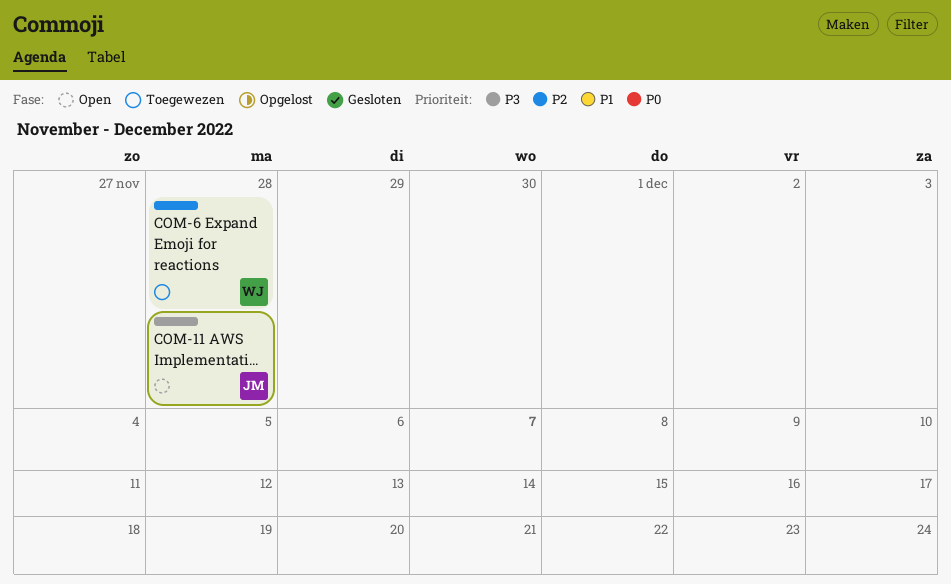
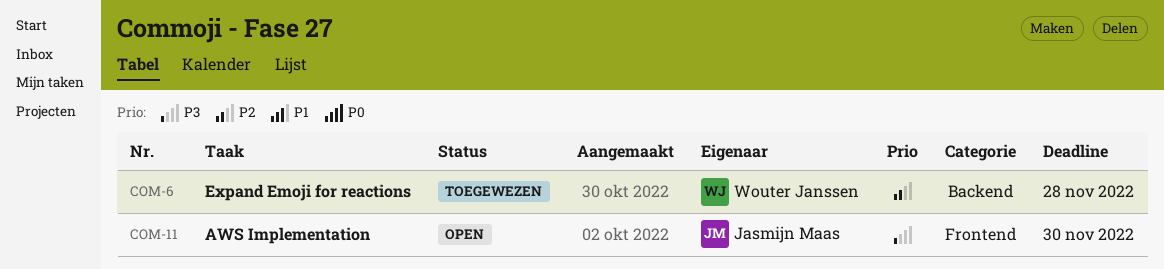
COM-11, due: Nov 28 -> Nov 30

